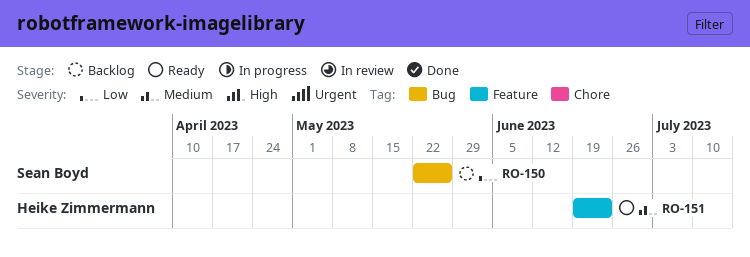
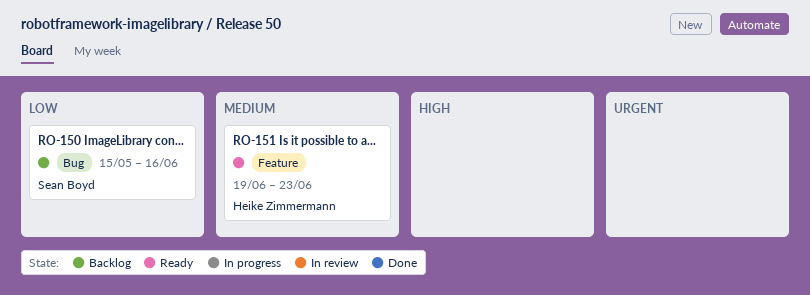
RO-150, start: May 22 -> May 15
RO-150, due: May 26 -> Jun 16

